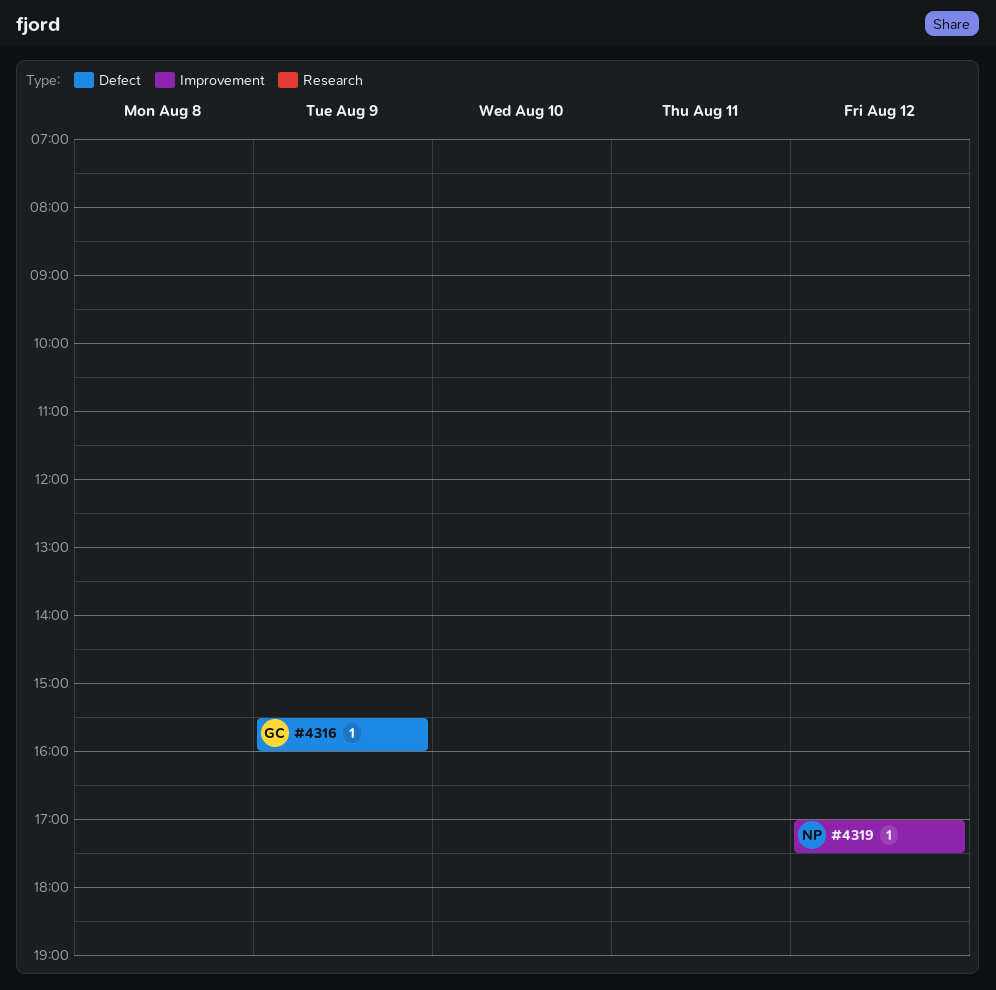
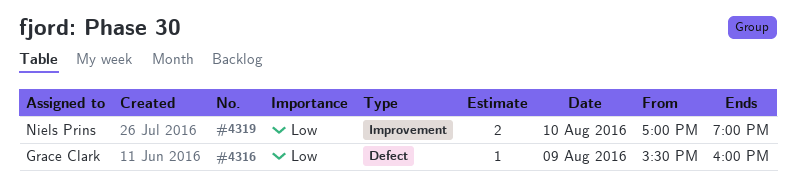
#4319, estimate: 1 -> 2
#4319, day: Aug 12 -> Aug 10
#4319, ends: 17:30 -> 19:00

